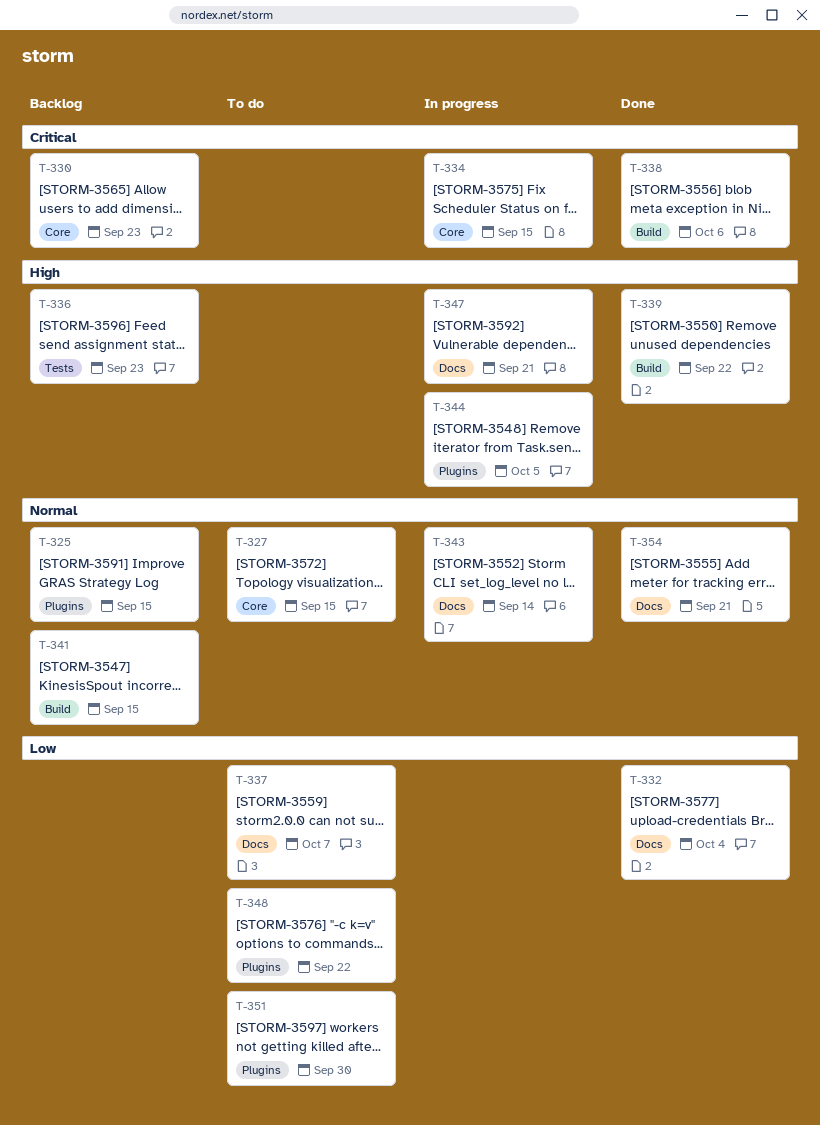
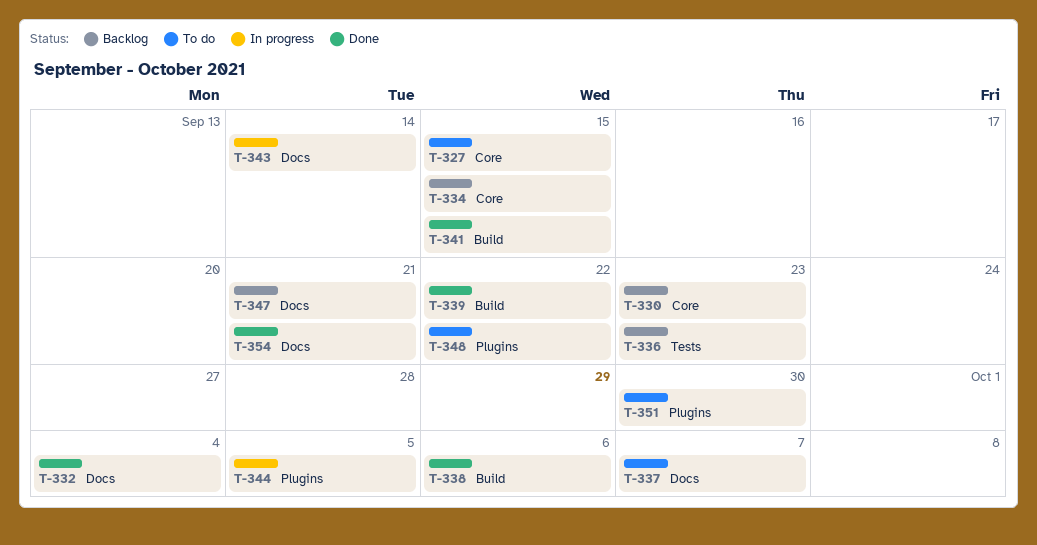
T-325: present -> none
T-334, status: In progress -> Backlog
T-341, status: Backlog -> Done
T-347, status: In progress -> Backlog

